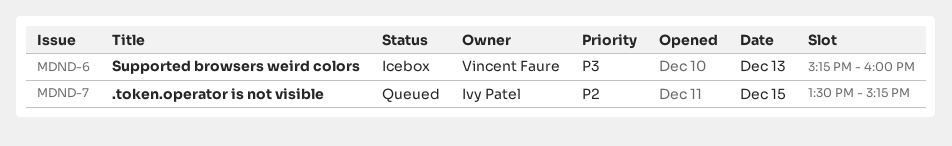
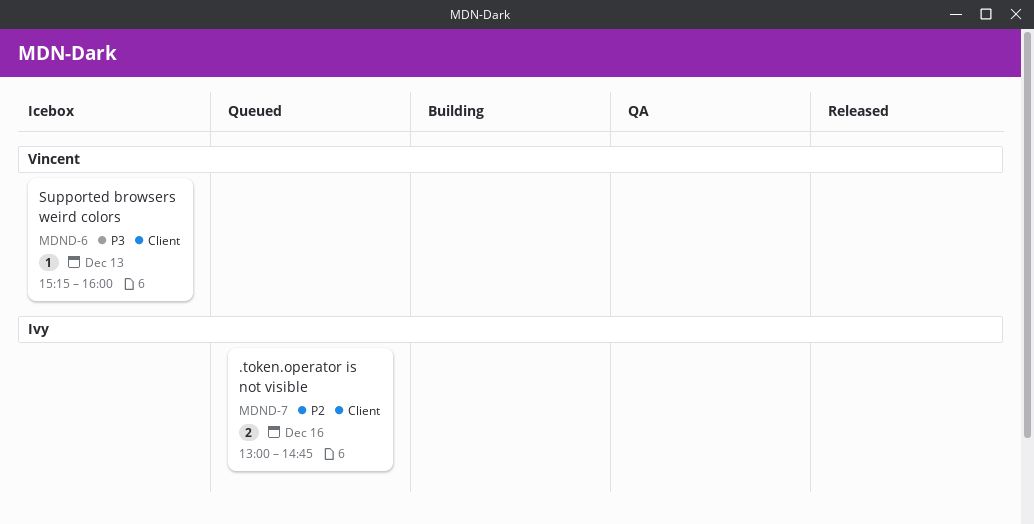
MDND-7, day: Dec 15 -> Dec 16
MDND-7, begins: 13:30 -> 13:00
MDND-7, ends: 15:15 -> 14:45

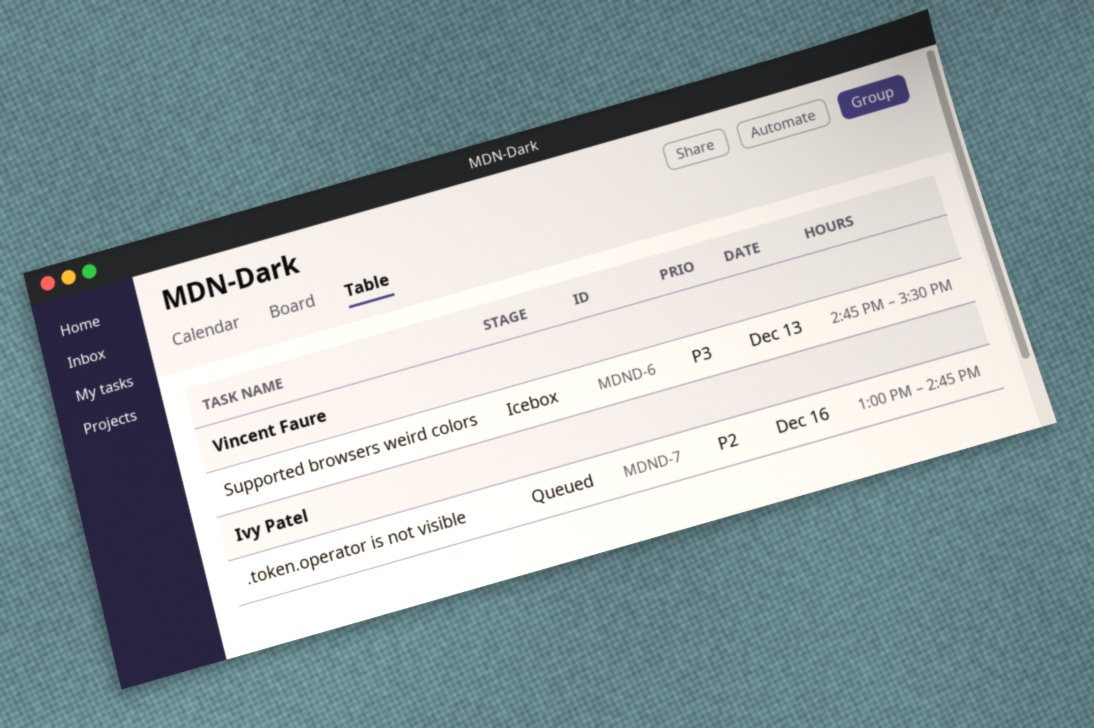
MDND-6, begins: 15:15 -> 14:45
MDND-6, ends: 16:00 -> 15:30

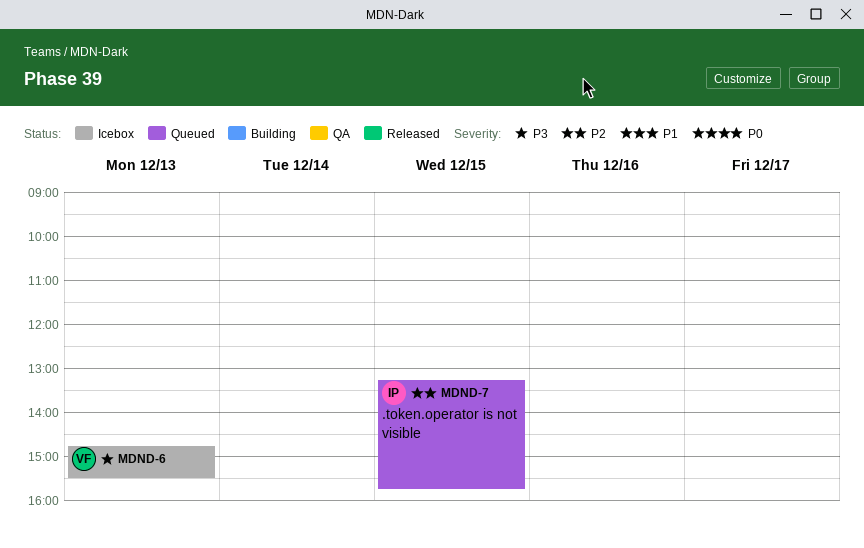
MDND-7, day: Dec 16 -> Dec 15
MDND-7, begins: 13:00 -> 13:15
MDND-7, ends: 14:45 -> 15:45

